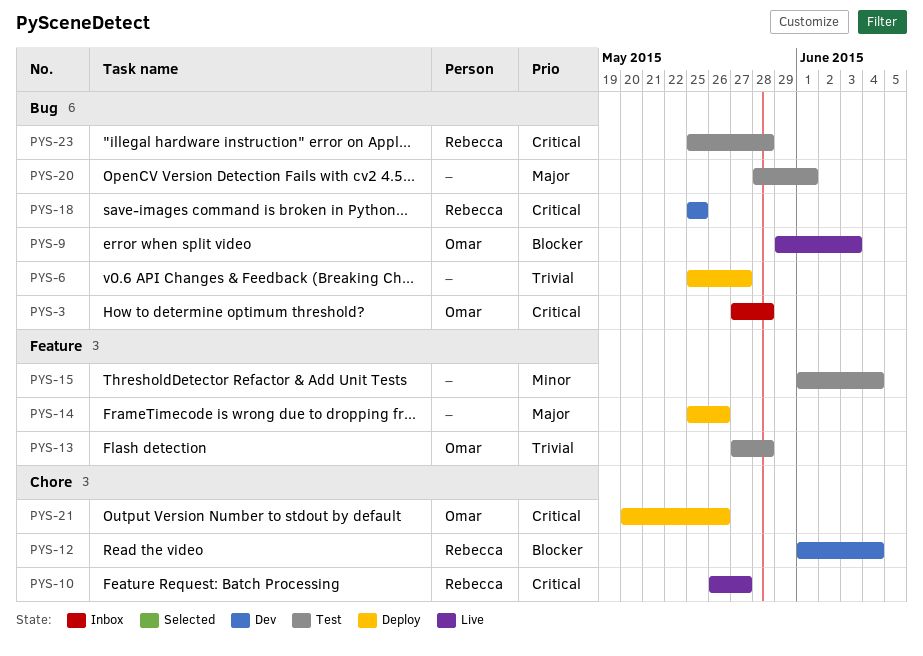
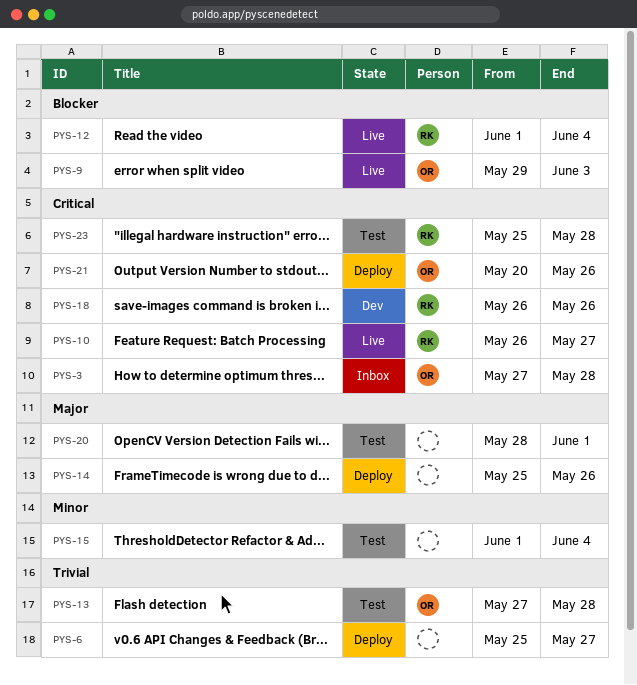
PYS-12, status: Dev -> Live
PYS-18, start: May 25 -> May 26
PYS-18, due: May 25 -> May 26

